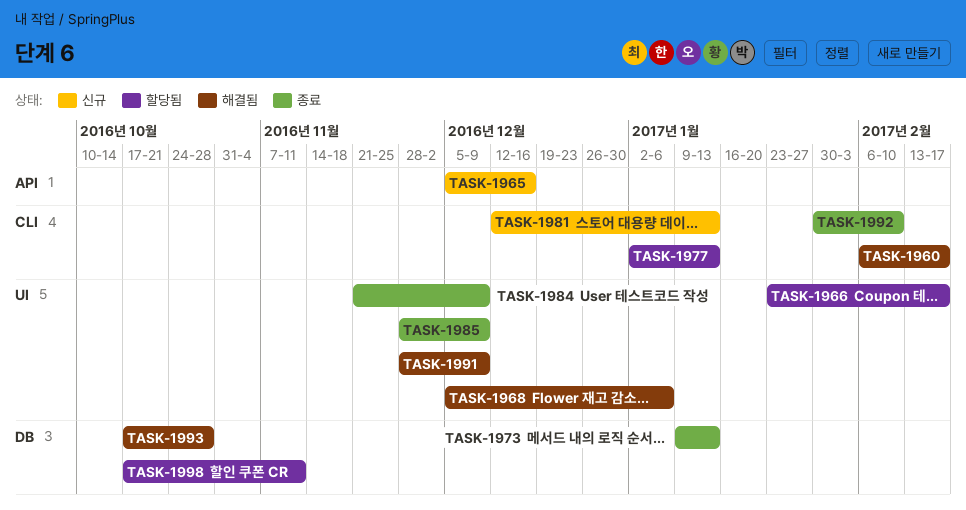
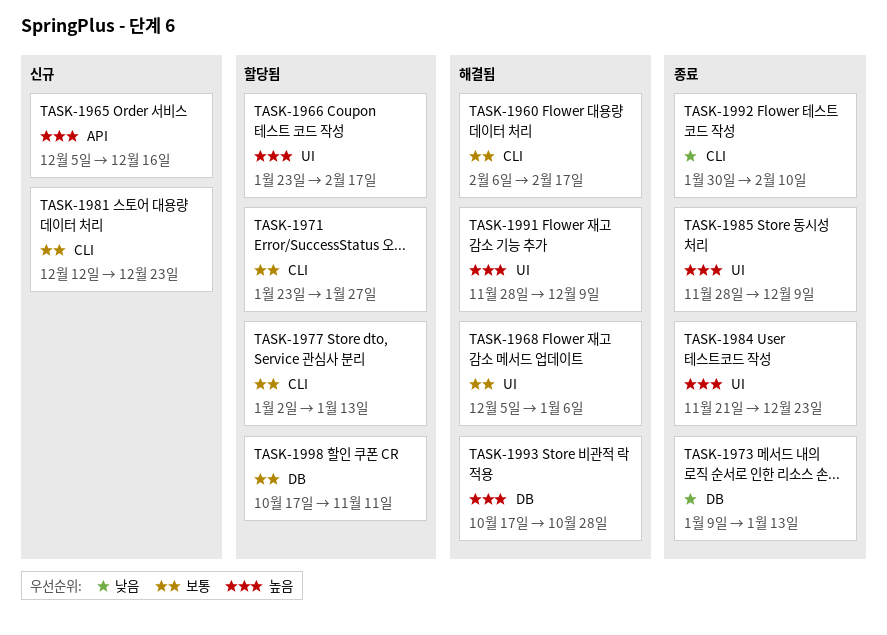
TASK-1971: none -> present
TASK-1981, due: Jan 13 -> Dec 23
TASK-1984, due: Dec 9 -> Dec 23

